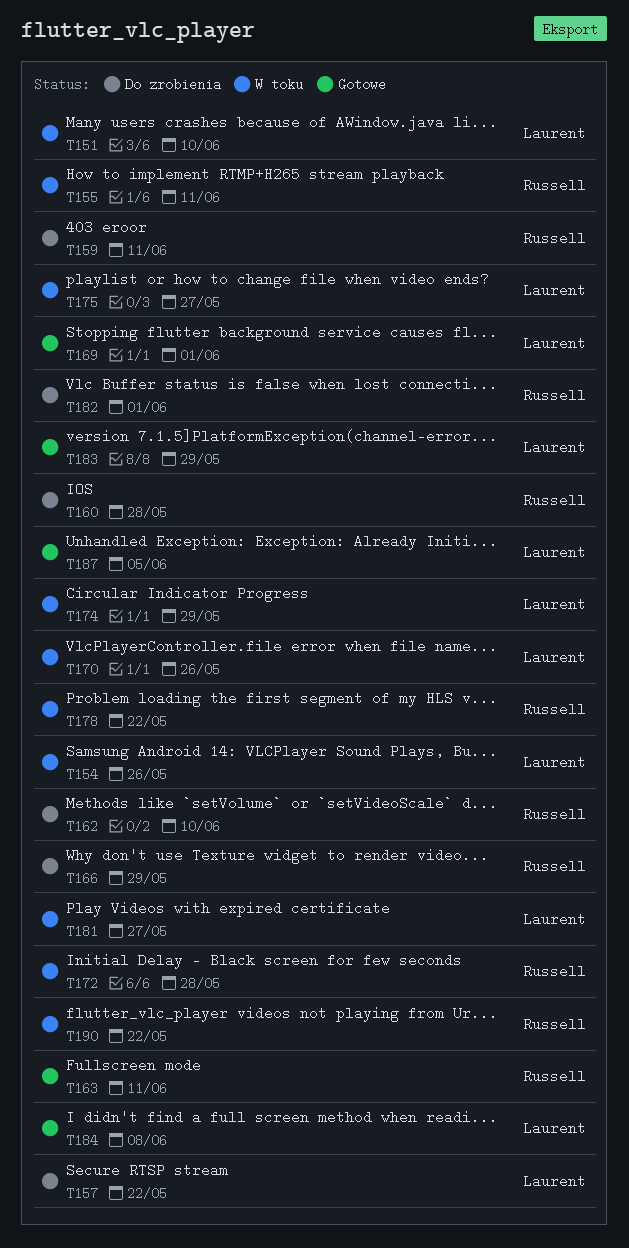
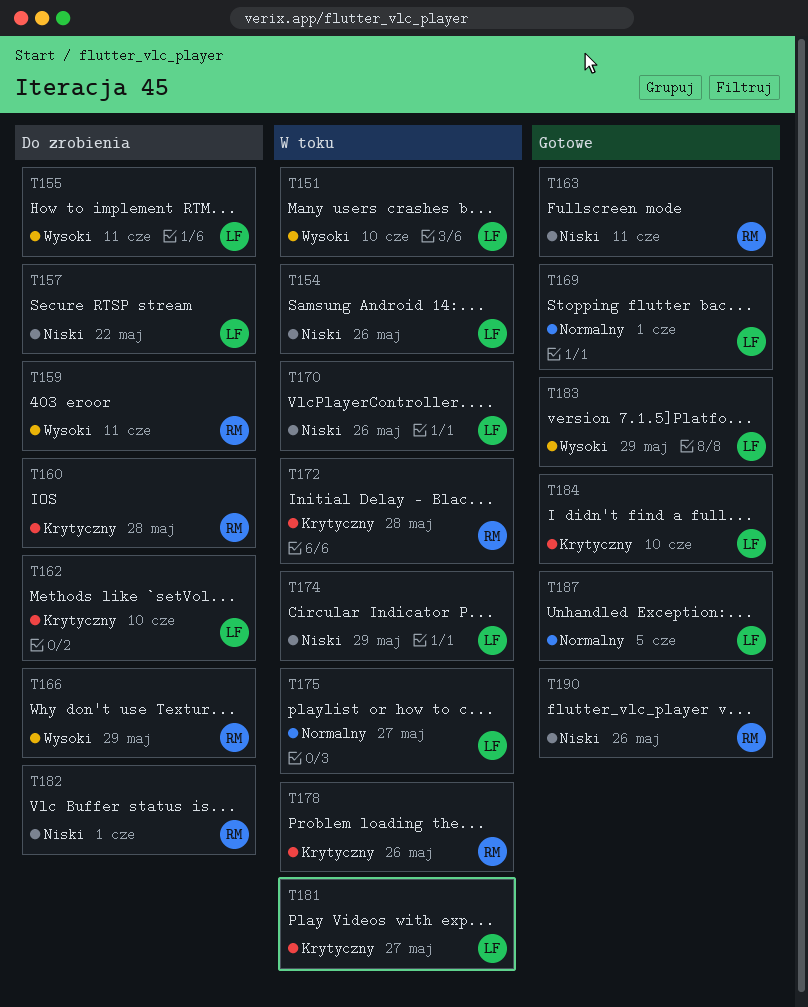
T155, status: W toku -> Do zrobienia
T155, owner: Russell -> Laurent
T162, owner: Russell -> Laurent
T178, due: May 22 -> May 26
T184, due: Jun 8 -> Jun 10
T190, status: W toku -> Gotowe
T190, due: May 22 -> May 26

